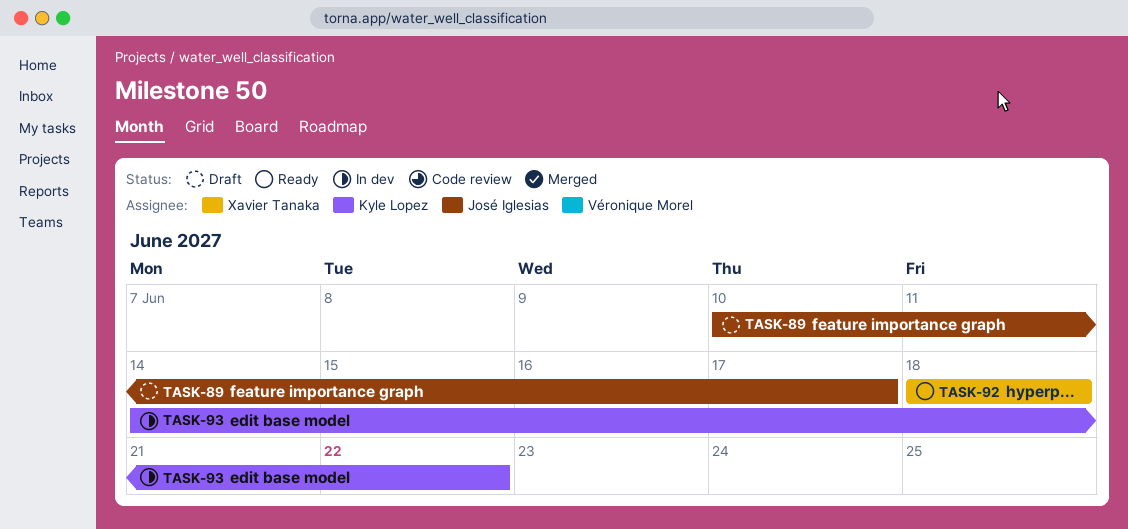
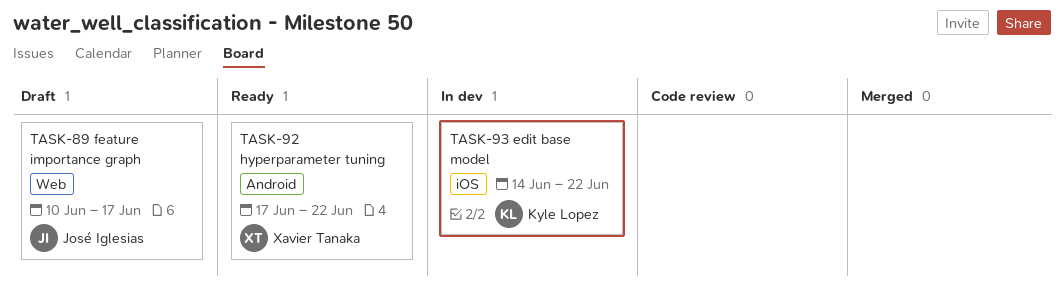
TASK-92, start: Jun 18 -> Jun 17
TASK-92, due: Jun 18 -> Jun 22

